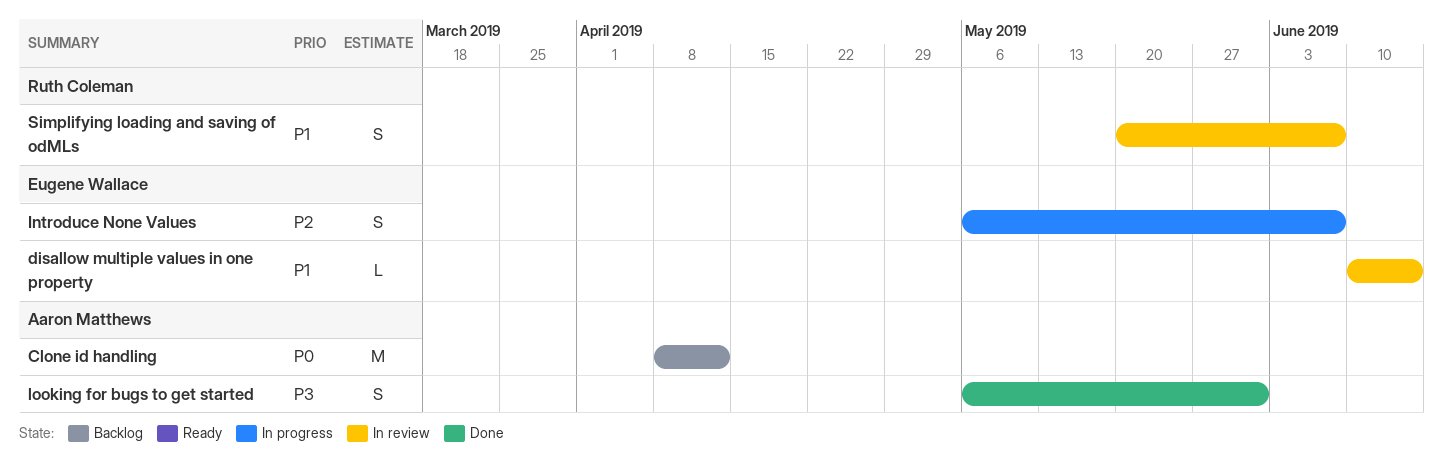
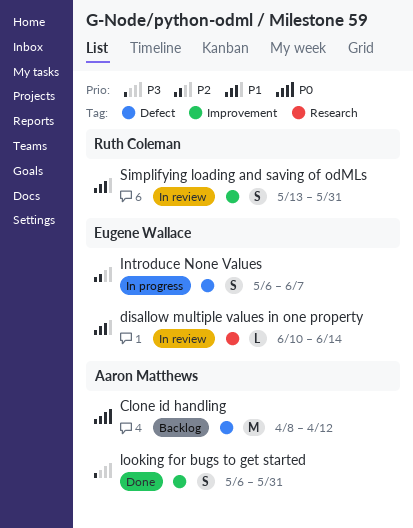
Simplifying loading and saving of odMLs, start: May 20 -> May 13
Simplifying loading and saving of odMLs, due: Jun 7 -> May 31

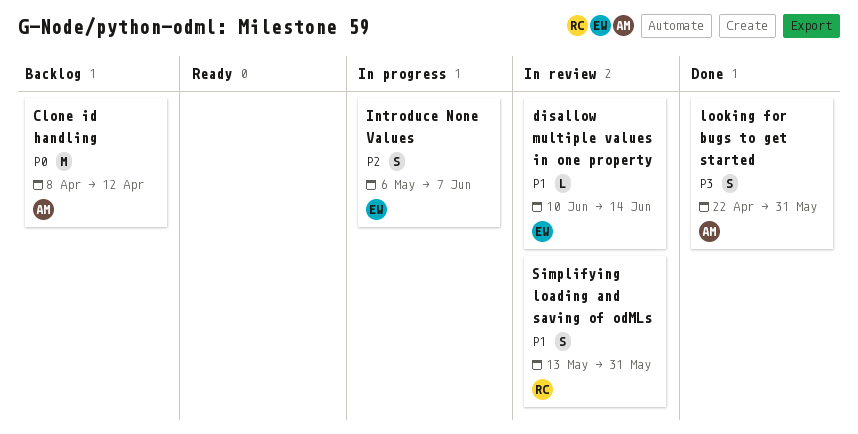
looking for bugs to get started, start: May 6 -> Apr 22

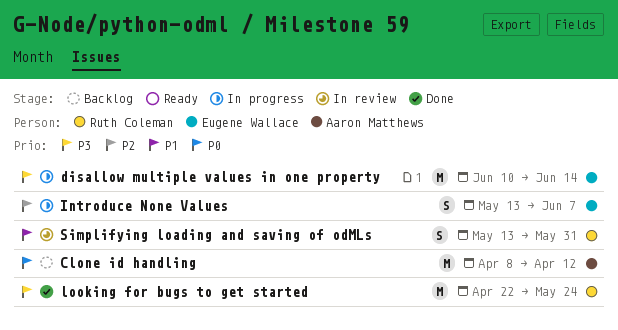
disallow multiple values in one property, status: In review -> In progress
disallow multiple values in one property, priority: P1 -> P3
disallow multiple values in one property, estimate: L -> M
Introduce None Values, start: May 6 -> May 13
looking for bugs to get started, owner: Aaron Matthews -> Ruth Coleman
looking for bugs to get started, estimate: S -> M
looking for bugs to get started, due: May 31 -> May 24

